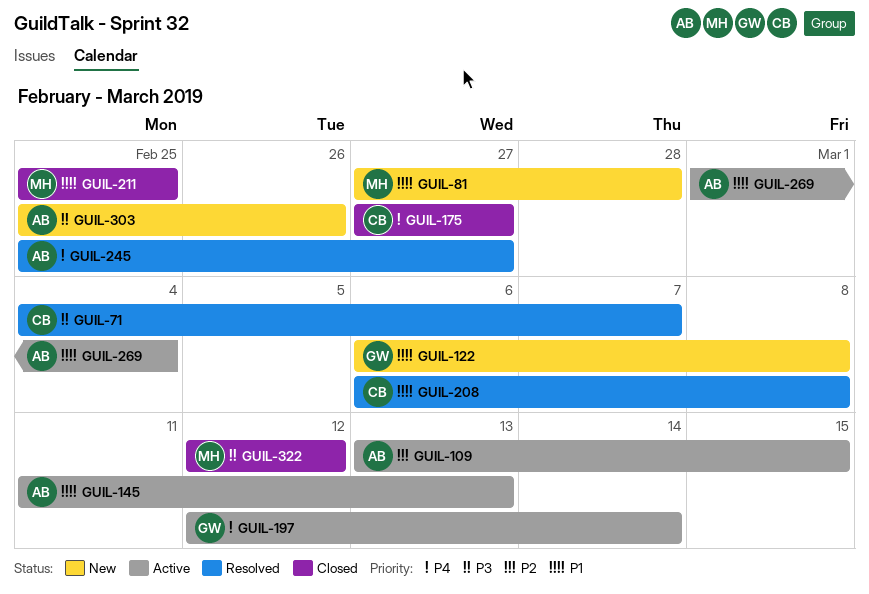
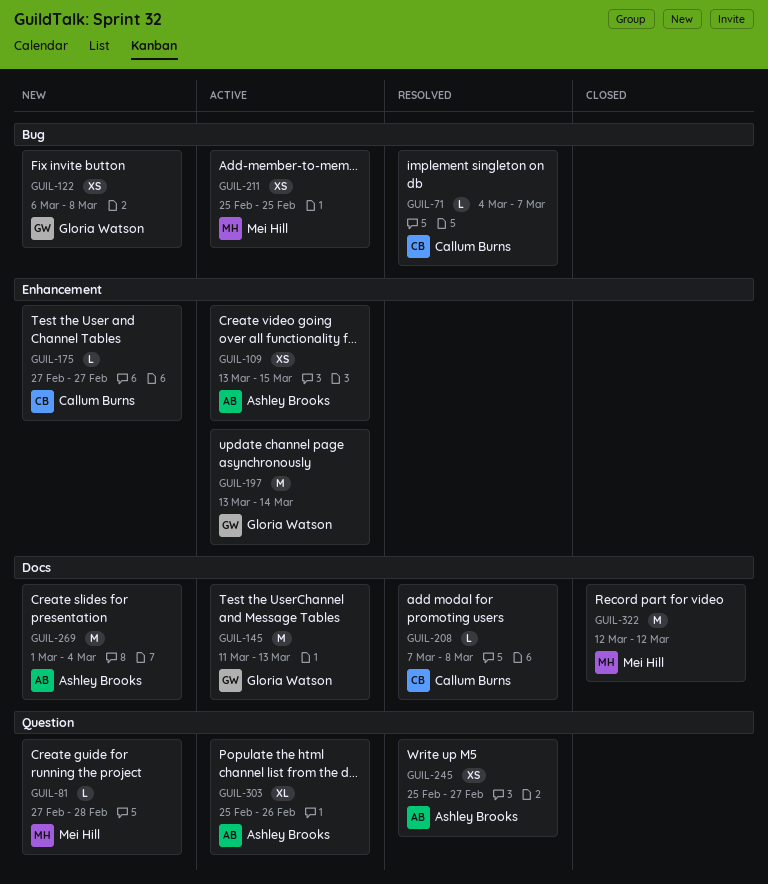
GUIL-145, owner: Ashley Brooks -> Gloria Watson
GUIL-175, status: Closed -> New
GUIL-197, start: Mar 12 -> Mar 13
GUIL-208, start: Mar 6 -> Mar 7
GUIL-211, status: Closed -> Active
GUIL-269, status: Active -> New
GUIL-303, status: New -> Active

